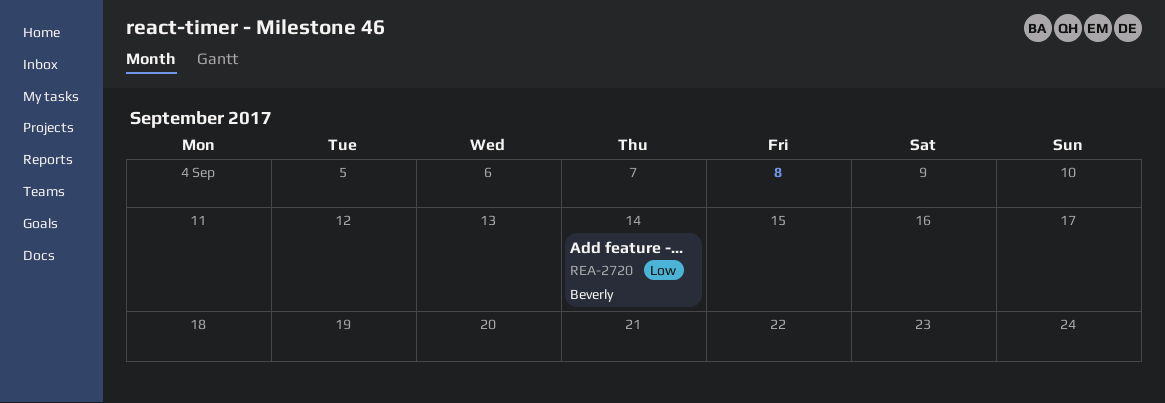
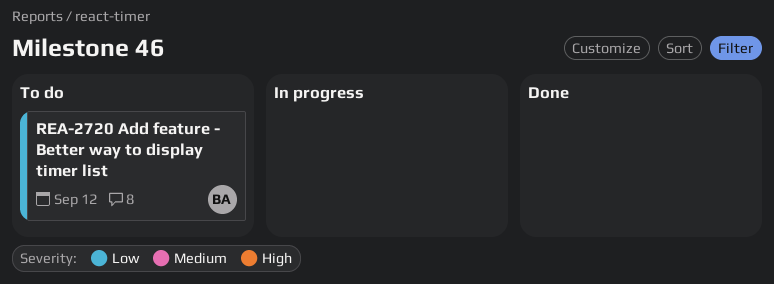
REA-2720, due: Sep 14 -> Sep 12

